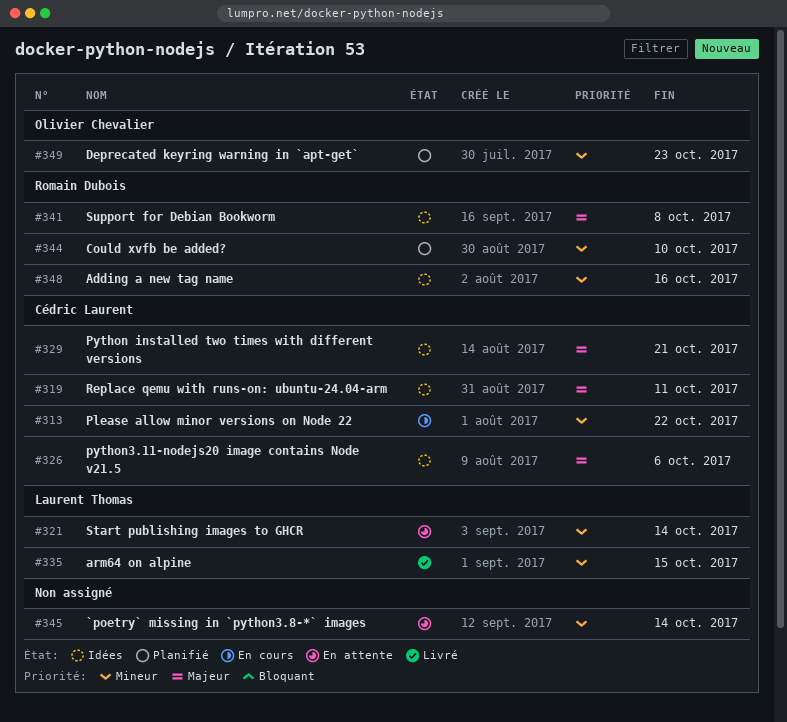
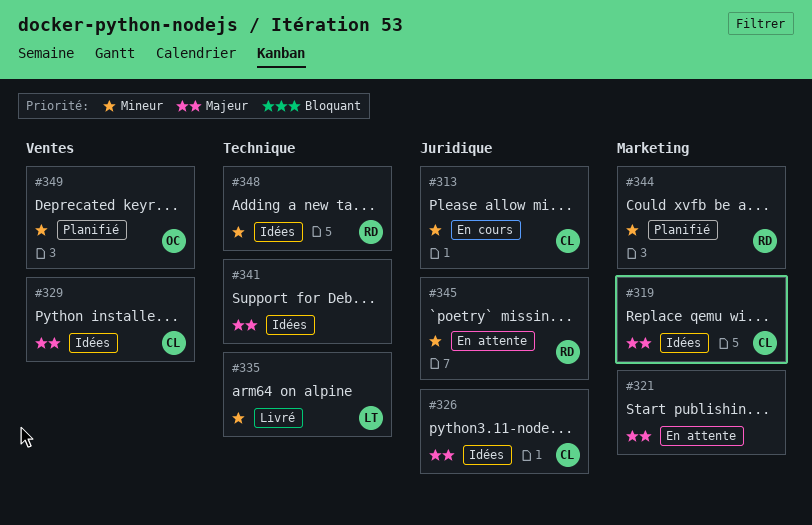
#321, owner: Laurent Thomas -> none
#321, priority: Mineur -> Majeur
#341, owner: Romain Dubois -> none
#345, owner: none -> Romain Dubois

